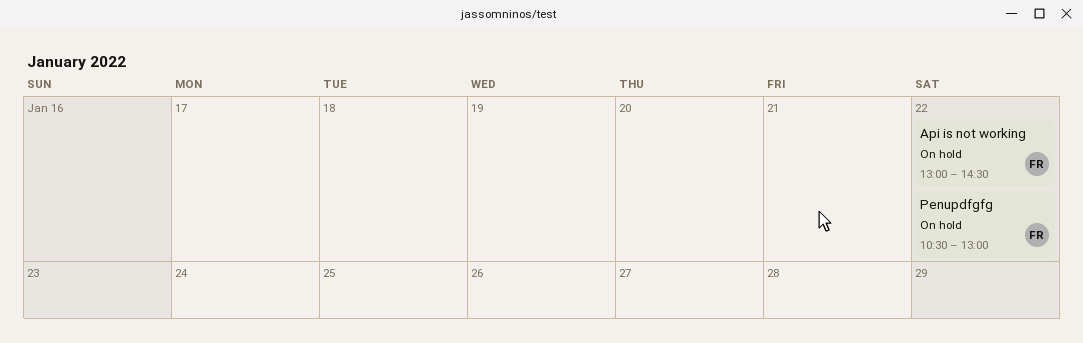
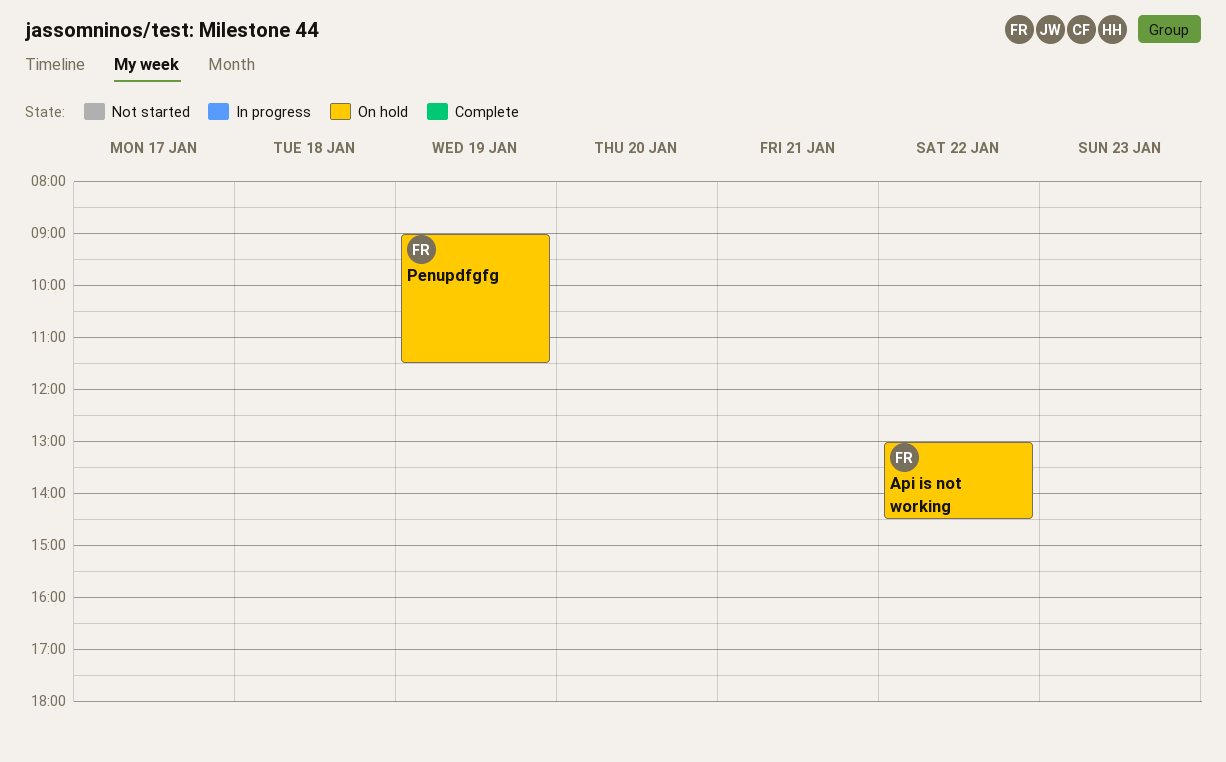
Penupdfgfg, day: Jan 22 -> Jan 19
Penupdfgfg, begins: 10:30 -> 09:00
Penupdfgfg, ends: 13:00 -> 11:30

